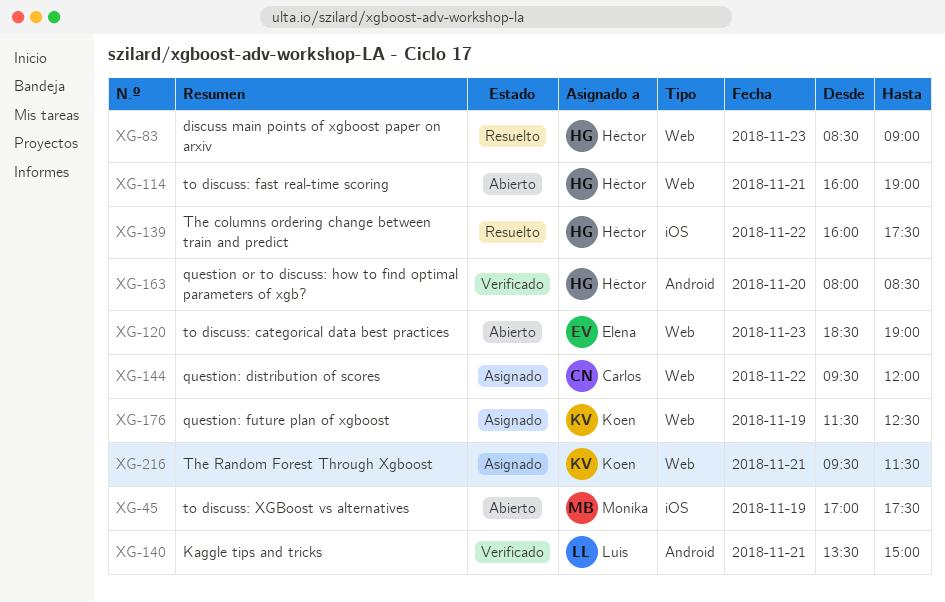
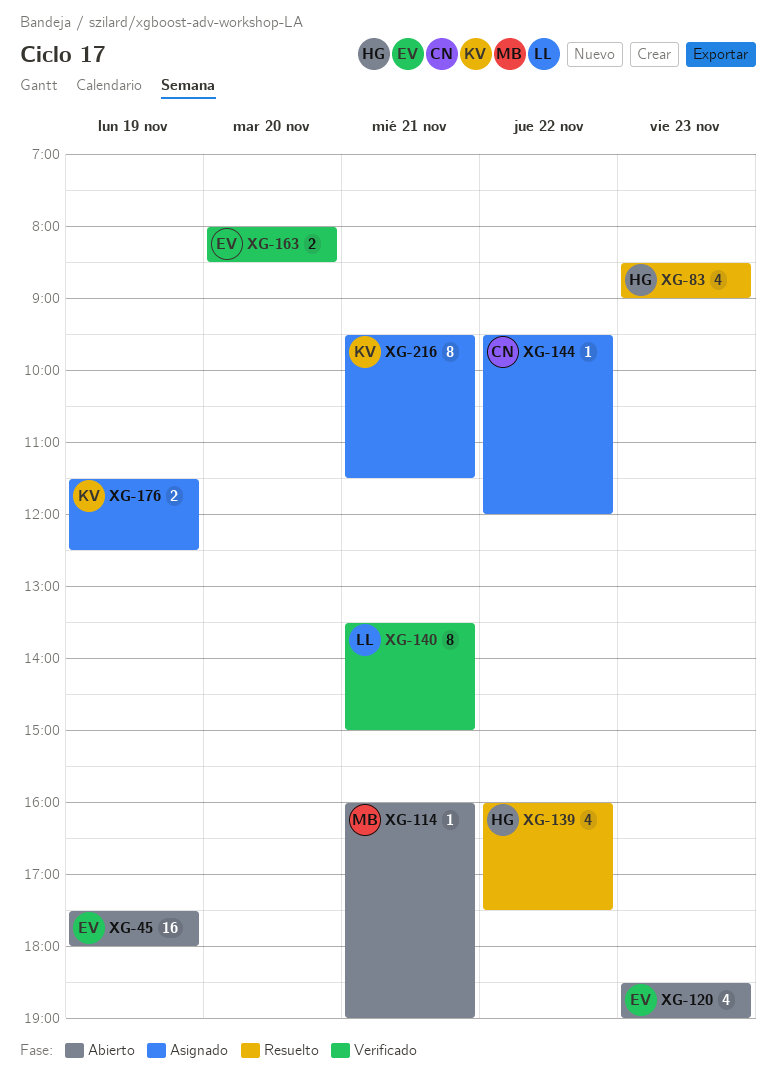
XG-45, owner: Monika -> Elena
XG-45, begins: 17:00 -> 17:30
XG-45, ends: 17:30 -> 18:00
XG-114, owner: Héctor -> Monika
XG-163, owner: Héctor -> Elena

